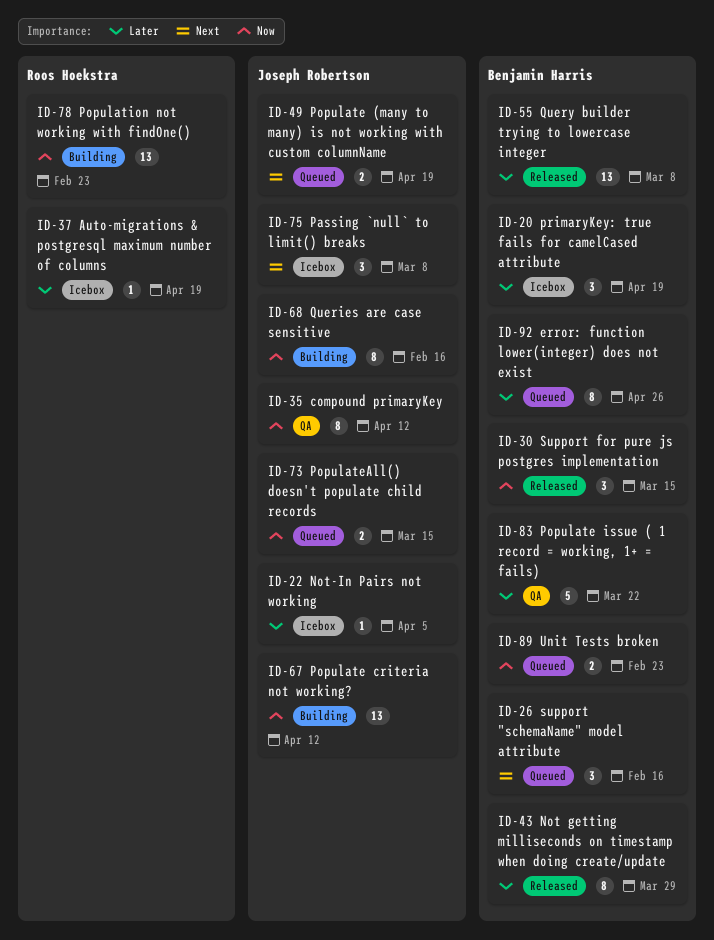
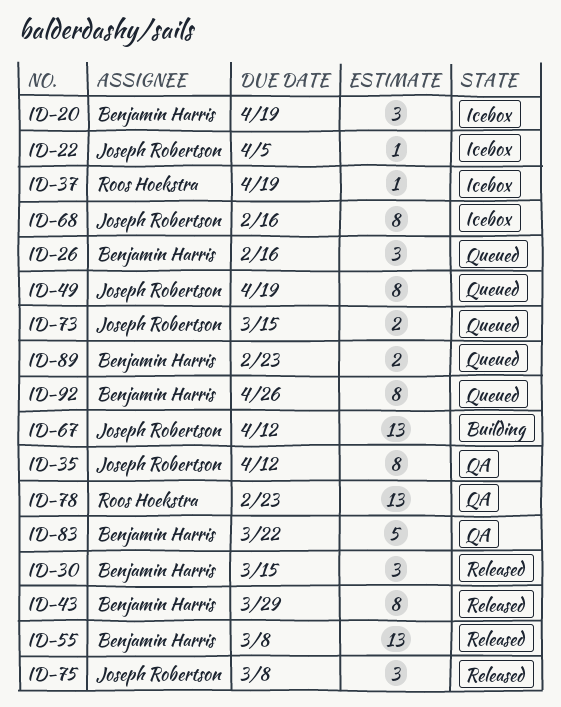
ID-49, estimate: 2 -> 8
ID-68, status: Building -> Icebox
ID-75, status: Icebox -> Released
ID-78, status: Building -> QA

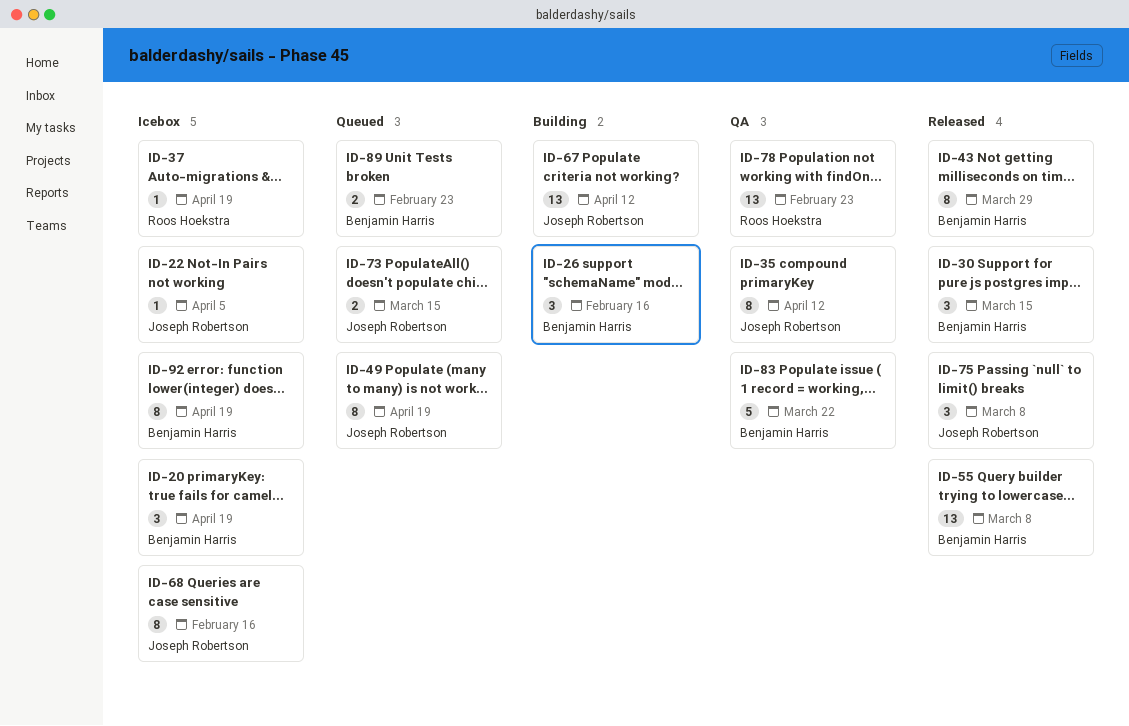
ID-26, status: Queued -> Building
ID-92, status: Queued -> Icebox
ID-92, due: Apr 26 -> Apr 19

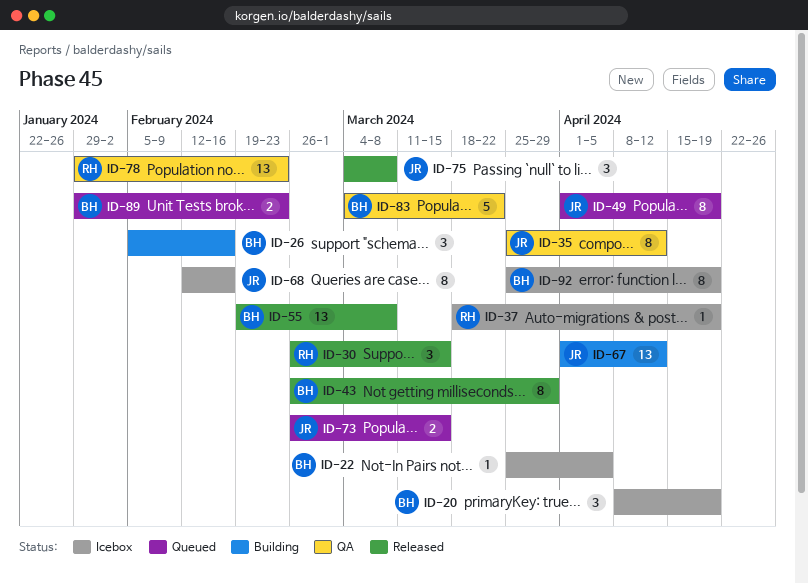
ID-22, owner: Joseph Robertson -> Benjamin Harris
ID-30, owner: Benjamin Harris -> Roos Hoekstra

